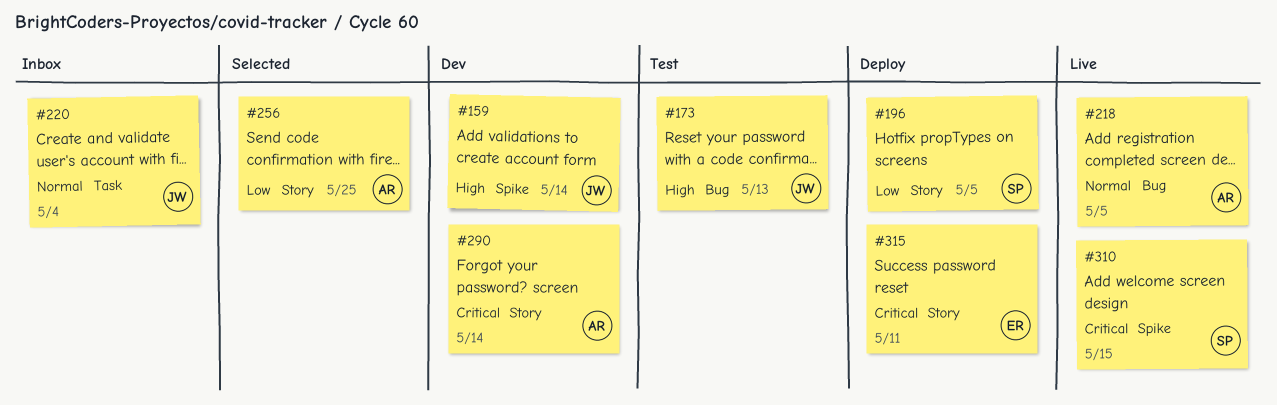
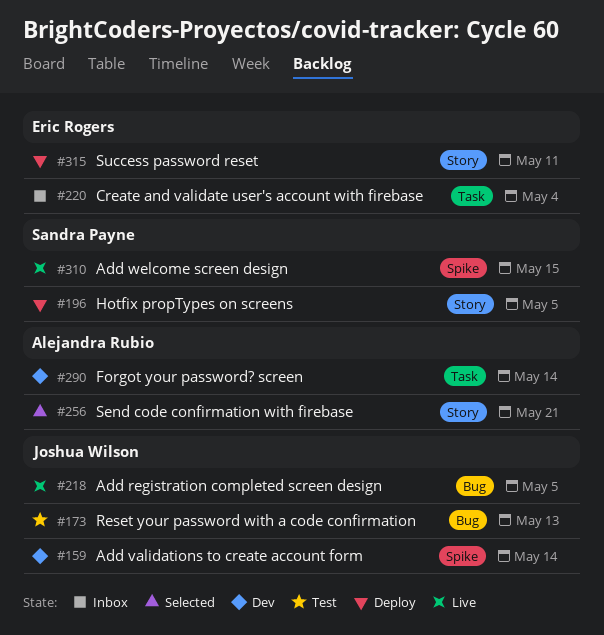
#218, owner: Alejandra Rubio -> Joshua Wilson
#220, owner: Joshua Wilson -> Eric Rogers
#256, due: May 25 -> May 21
#290, label: Story -> Task

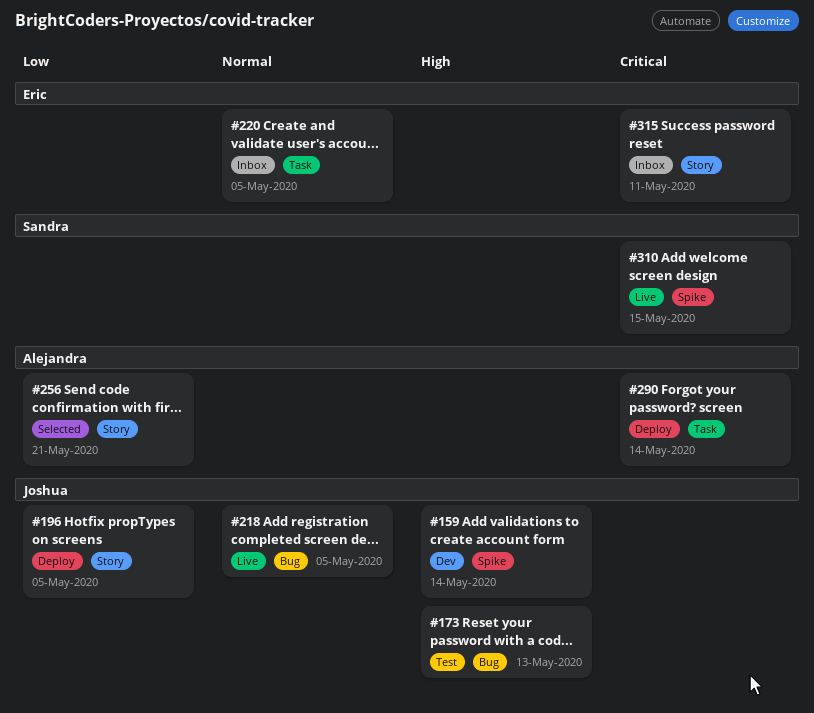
#196, owner: Sandra Payne -> Joshua Wilson
#220, due: May 4 -> May 5
#290, status: Dev -> Deploy
#315, status: Deploy -> Inbox

